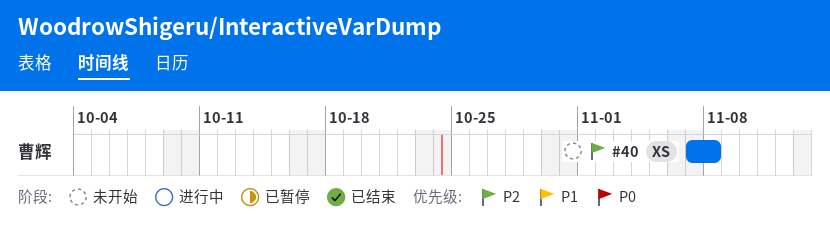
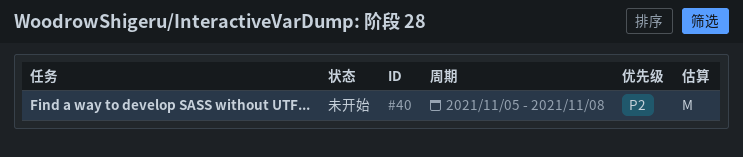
#40, estimate: XS -> M
#40, start: Nov 7 -> Nov 5

